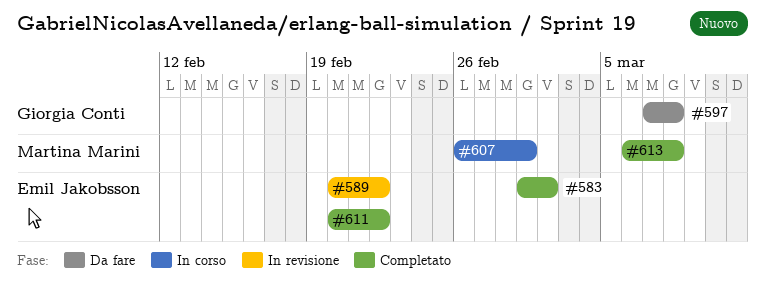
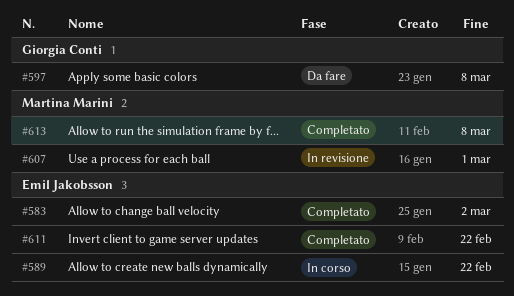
#589, status: In revisione -> In corso
#607, status: In corso -> In revisione

